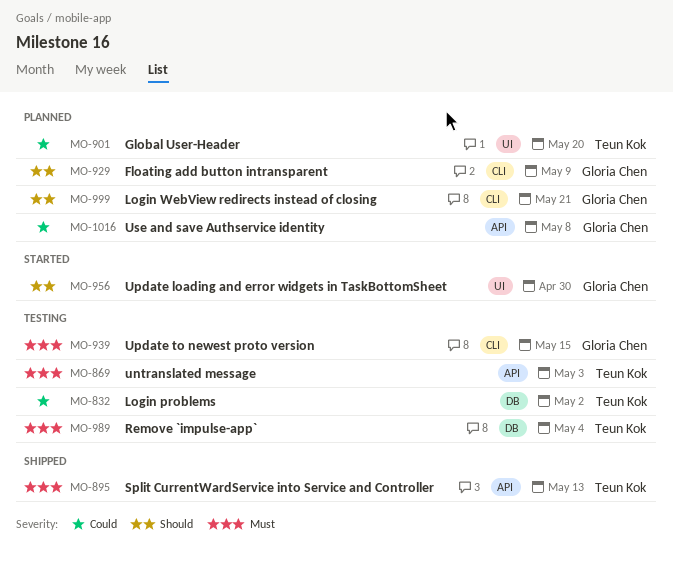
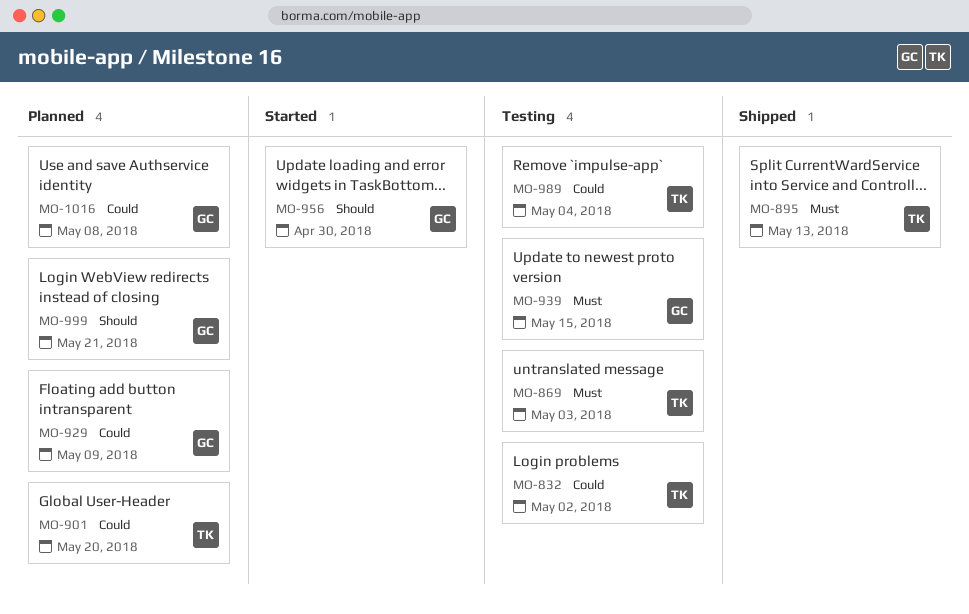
MO-929, priority: Should -> Could
MO-989, priority: Must -> Could

